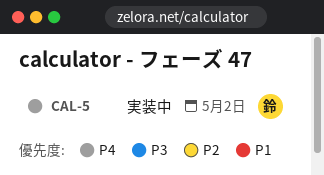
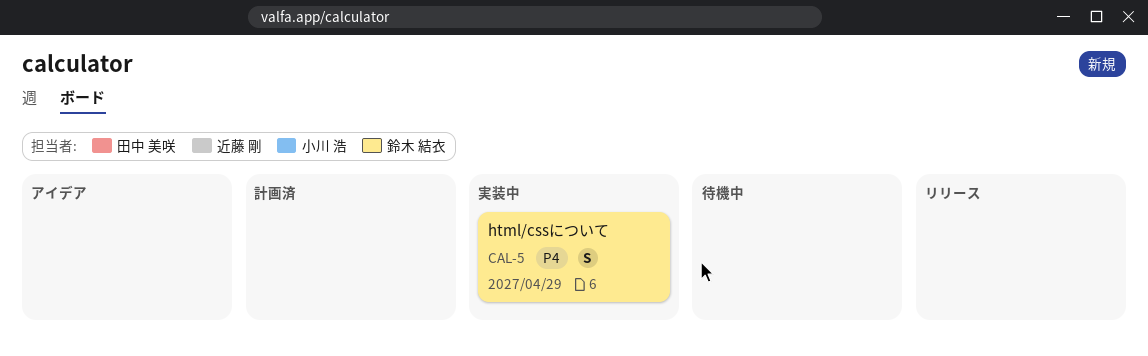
CAL-5, due: May 2 -> Apr 29

